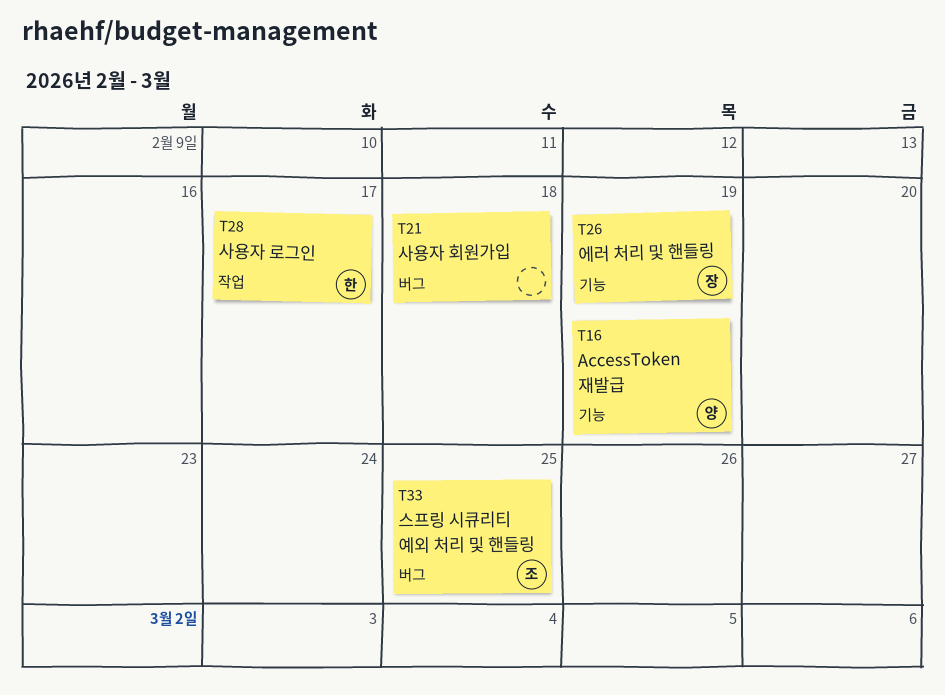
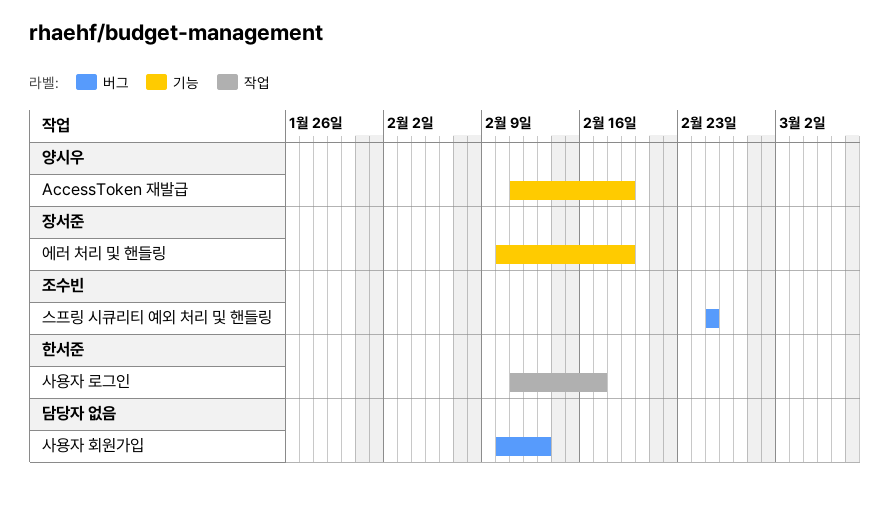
사용자 회원가입, due: Feb 18 -> Feb 13

